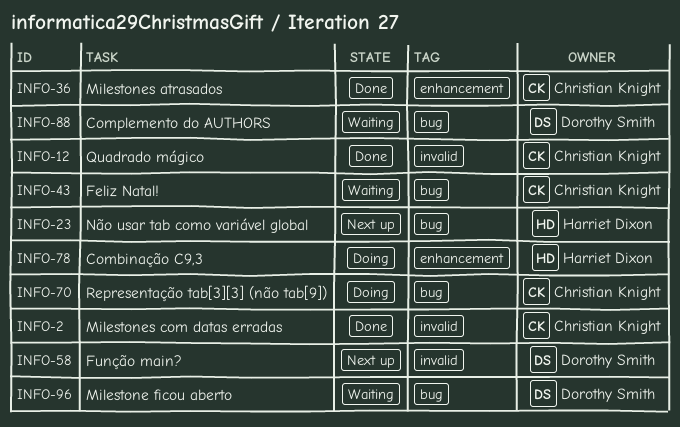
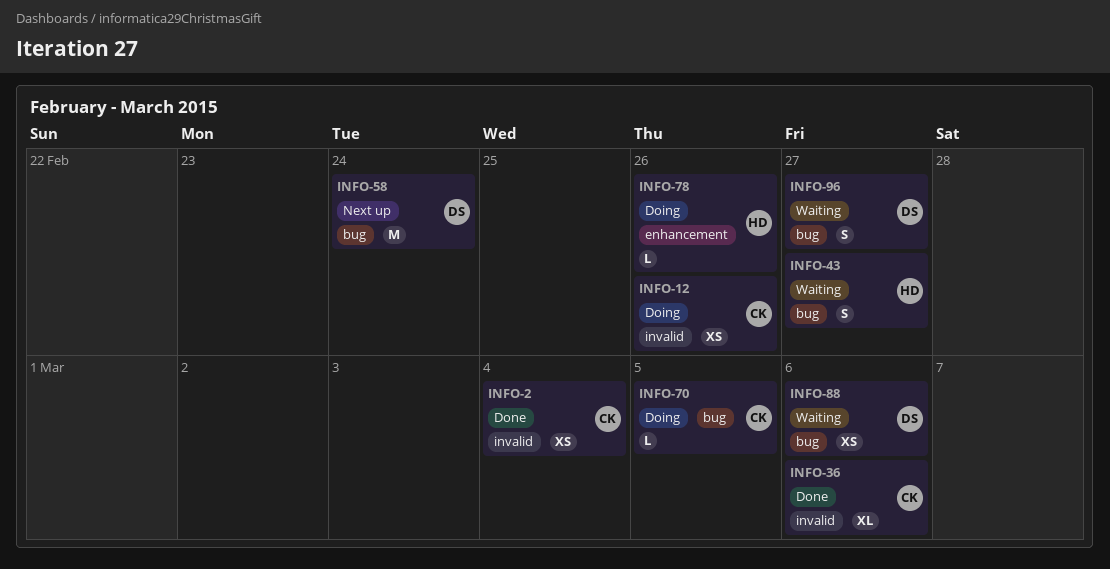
INFO-12, status: Done -> Doing
INFO-23: present -> none
INFO-36, label: enhancement -> invalid
INFO-43, owner: Christian Knight -> Harriet Dixon
INFO-58, label: invalid -> bug

